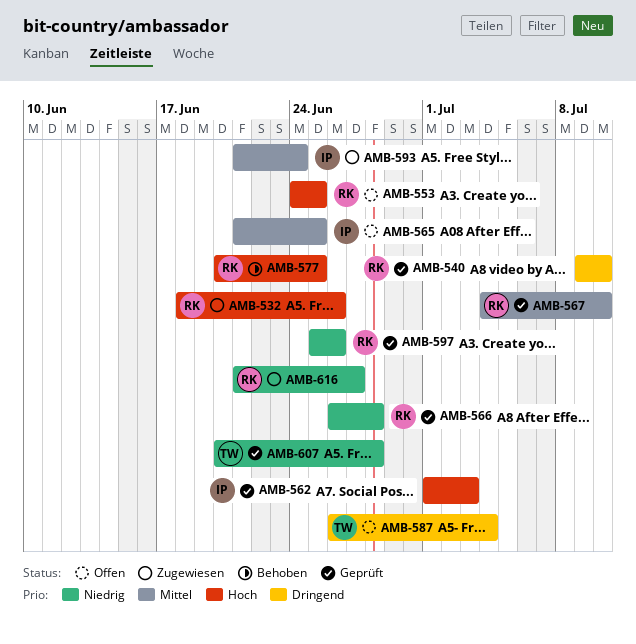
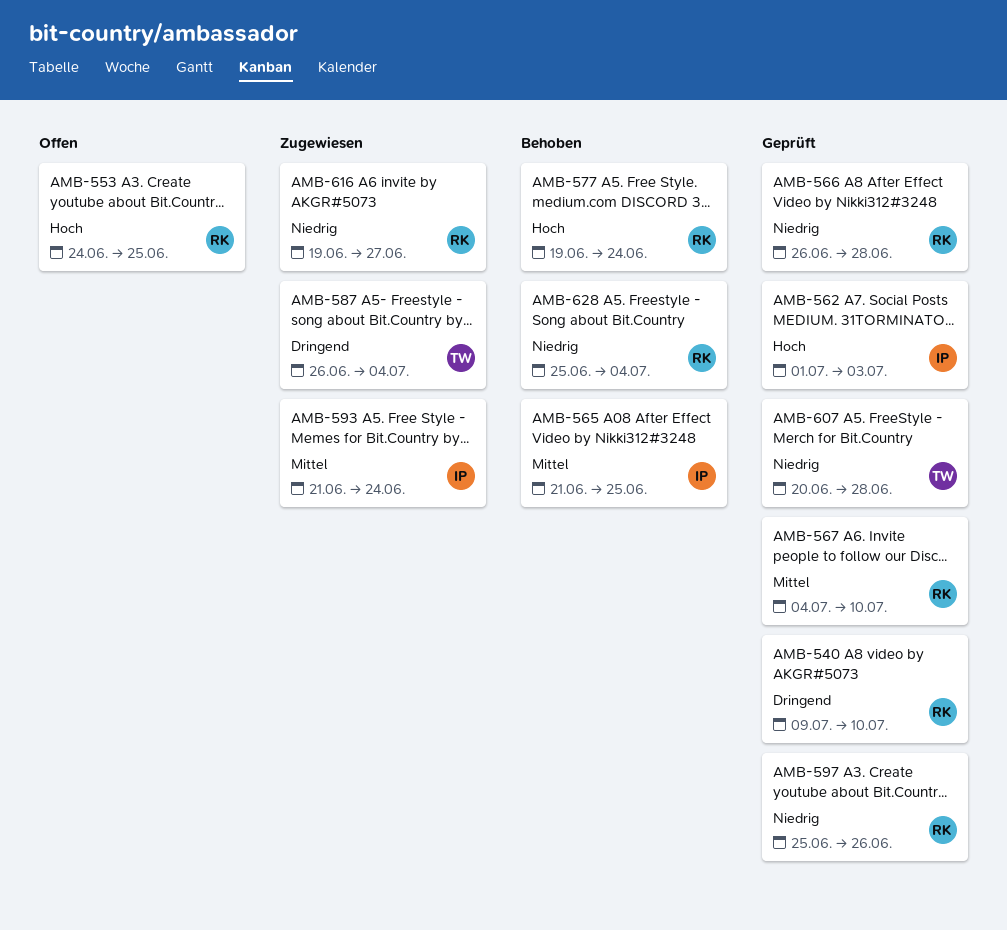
AMB-532: present -> none
AMB-565, status: Offen -> Behoben
AMB-577, start: Jun 20 -> Jun 19
AMB-577, due: Jun 25 -> Jun 24
AMB-587, status: Offen -> Zugewiesen
AMB-616, start: Jun 21 -> Jun 19
AMB-628: none -> present

